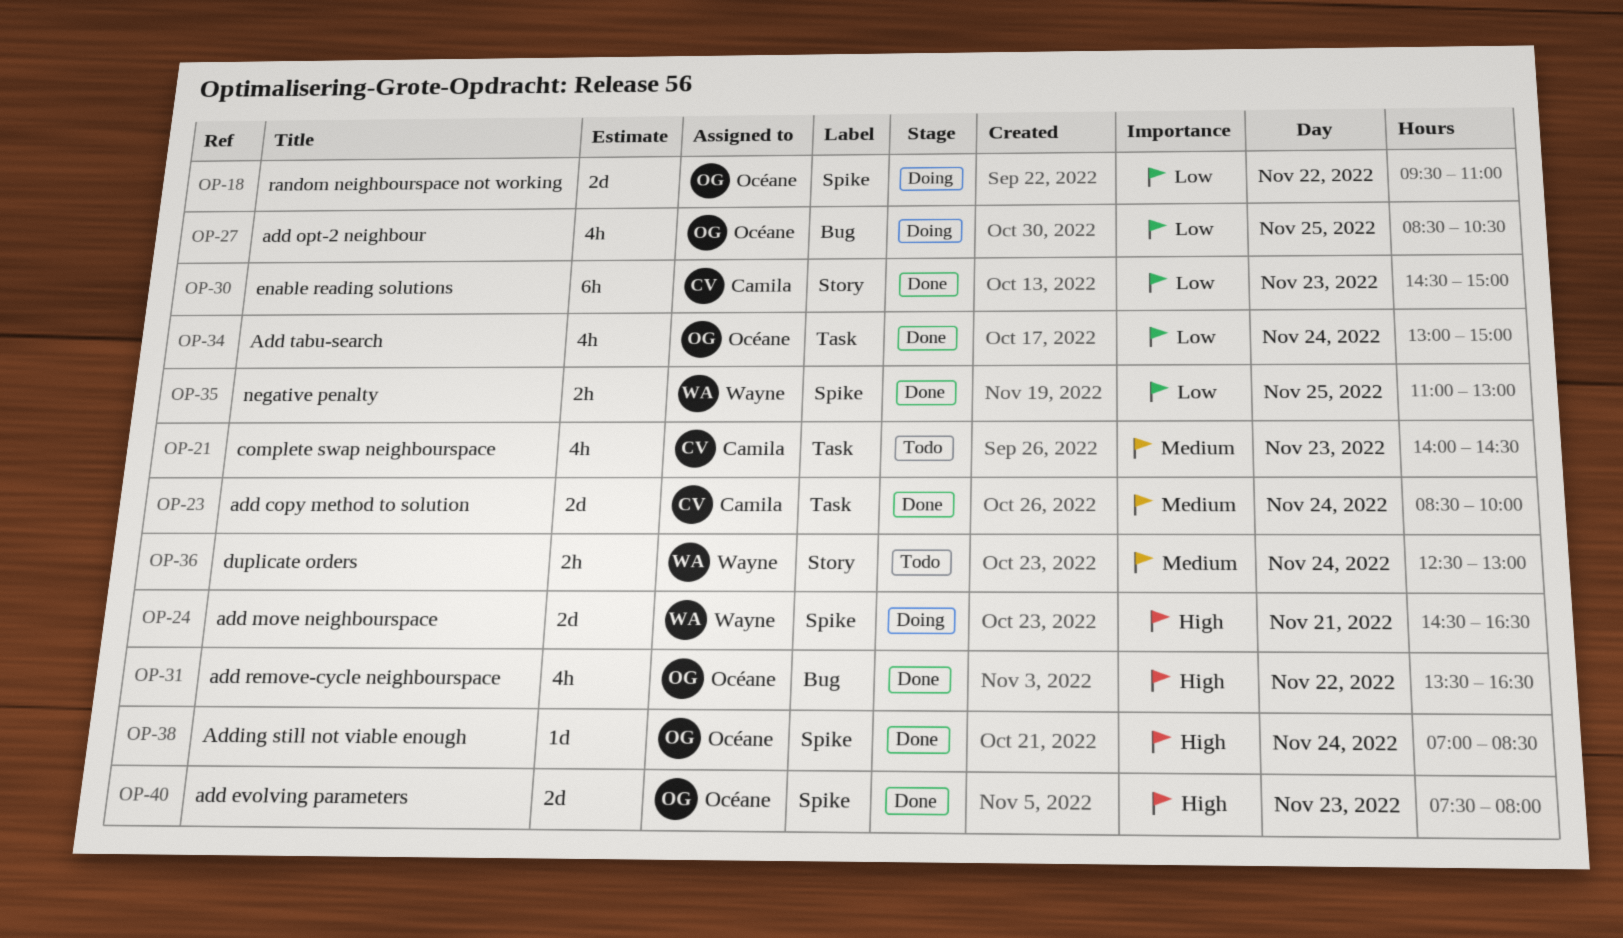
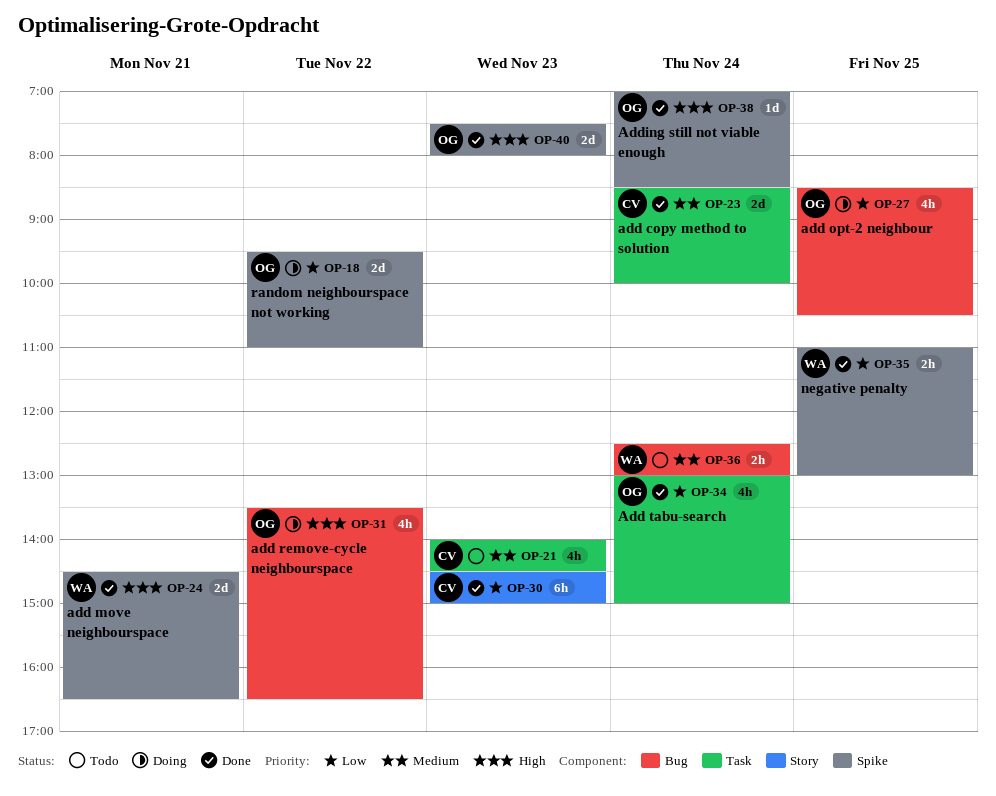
OP-24, status: Doing -> Done
OP-31, status: Done -> Doing
OP-36, label: Story -> Bug

